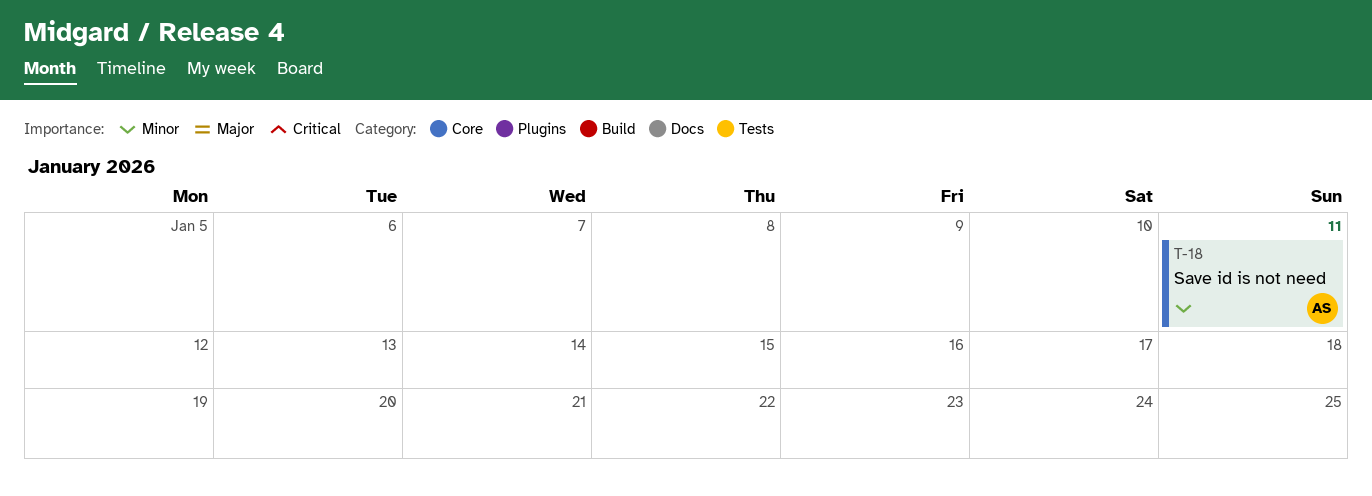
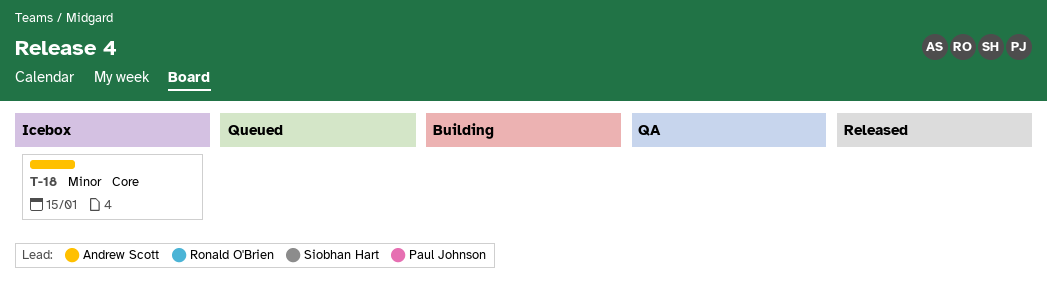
T-18, due: Jan 11 -> Jan 15

